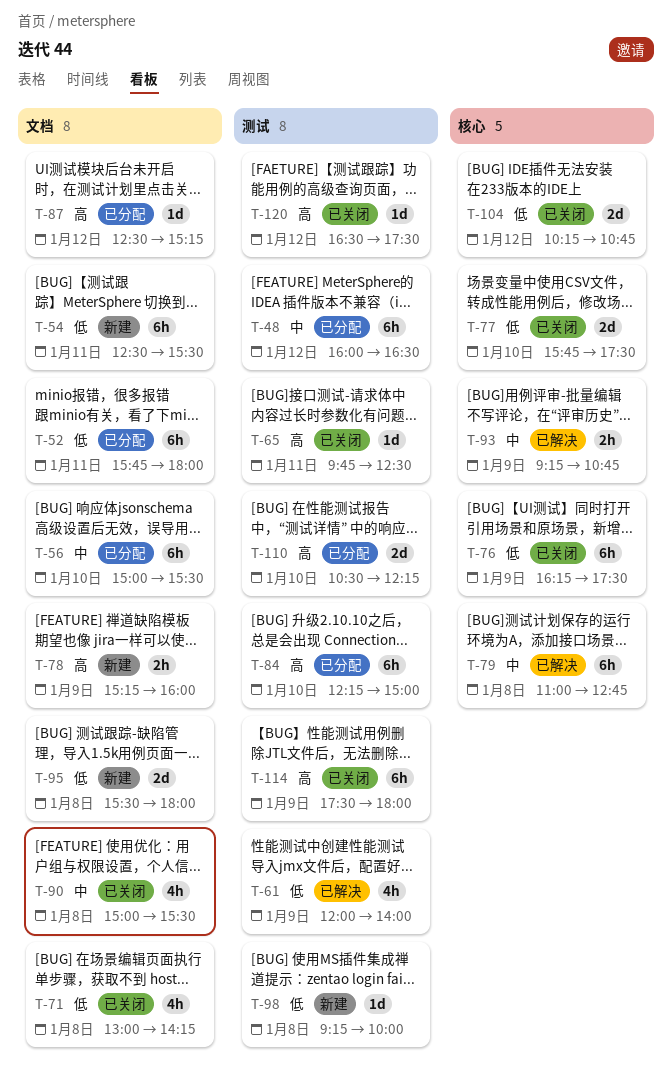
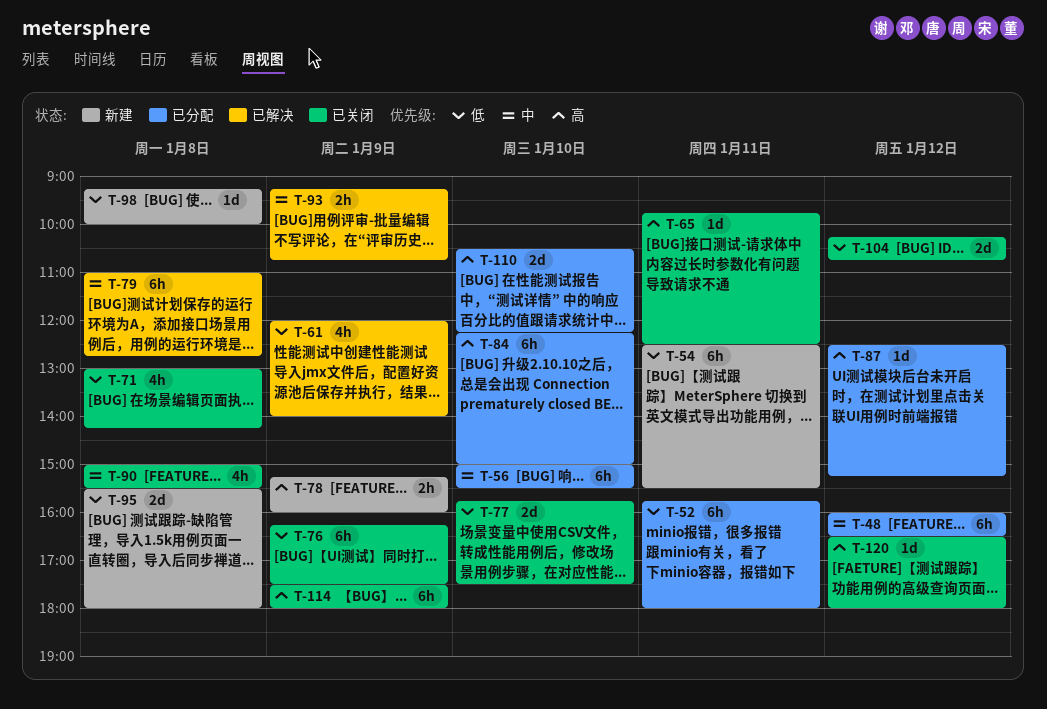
T-120, ends: 17:30 -> 18:00

